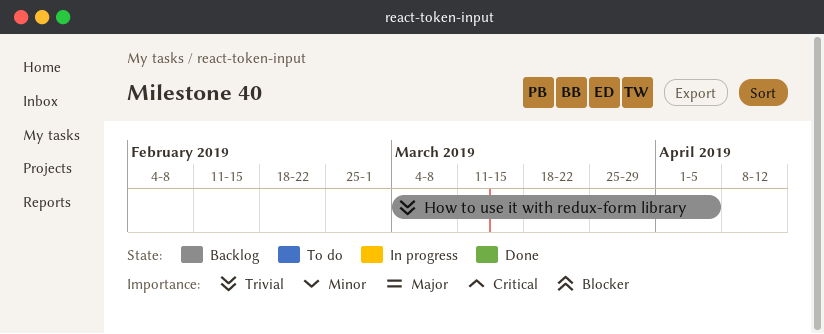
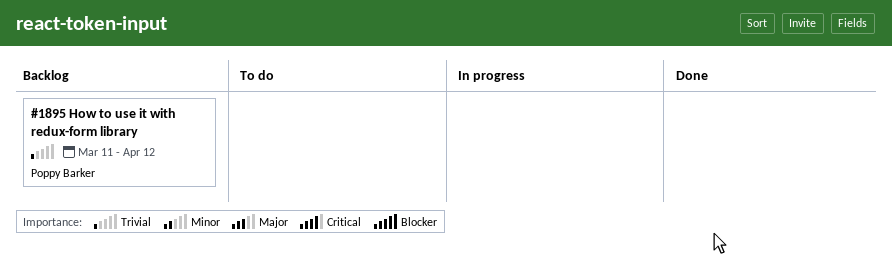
How to use it with redux-form library, start: Mar 4 -> Mar 11
How to use it with redux-form library, due: Apr 5 -> Apr 12

